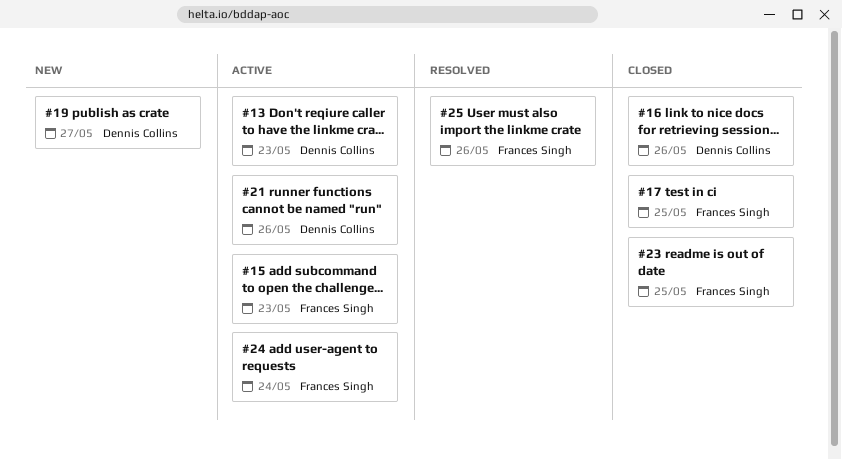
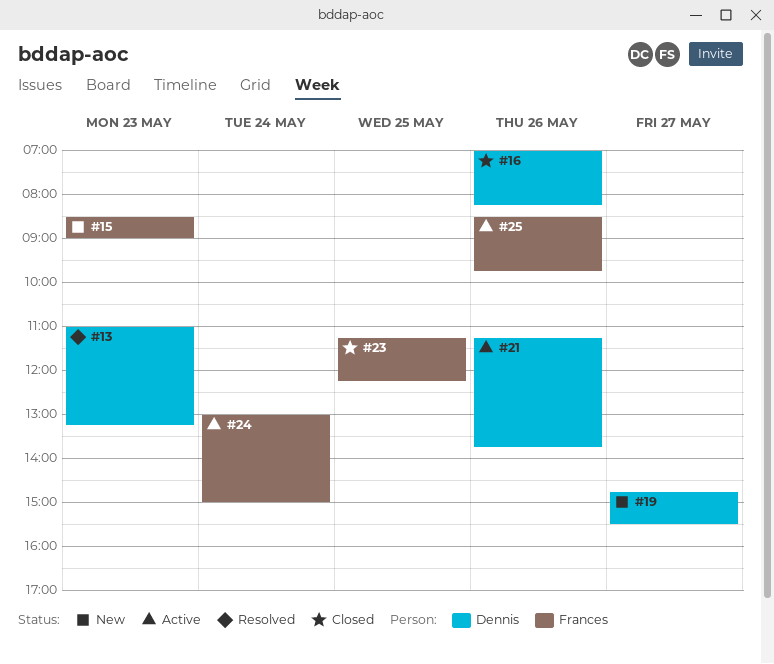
#13, status: Active -> Resolved
#15, status: Active -> New
#17: present -> none
#25, status: Resolved -> Active

